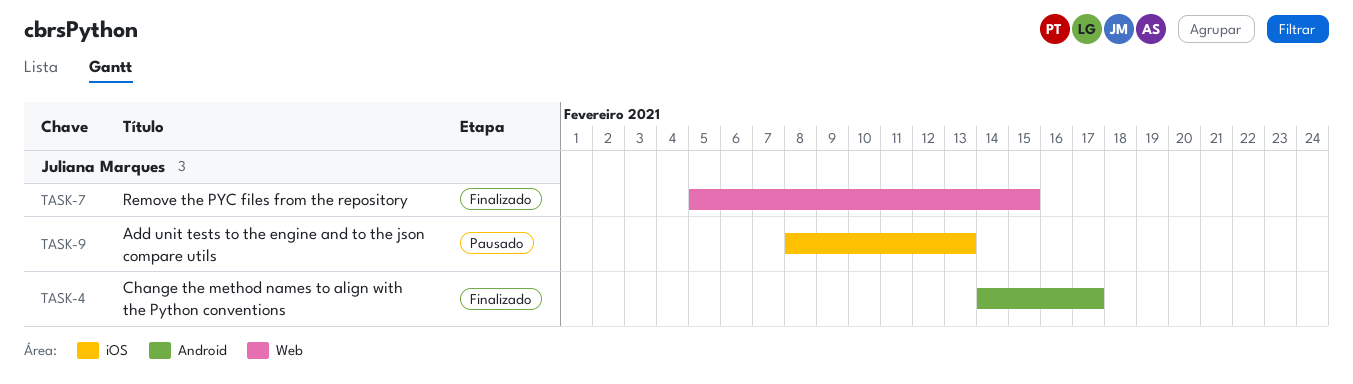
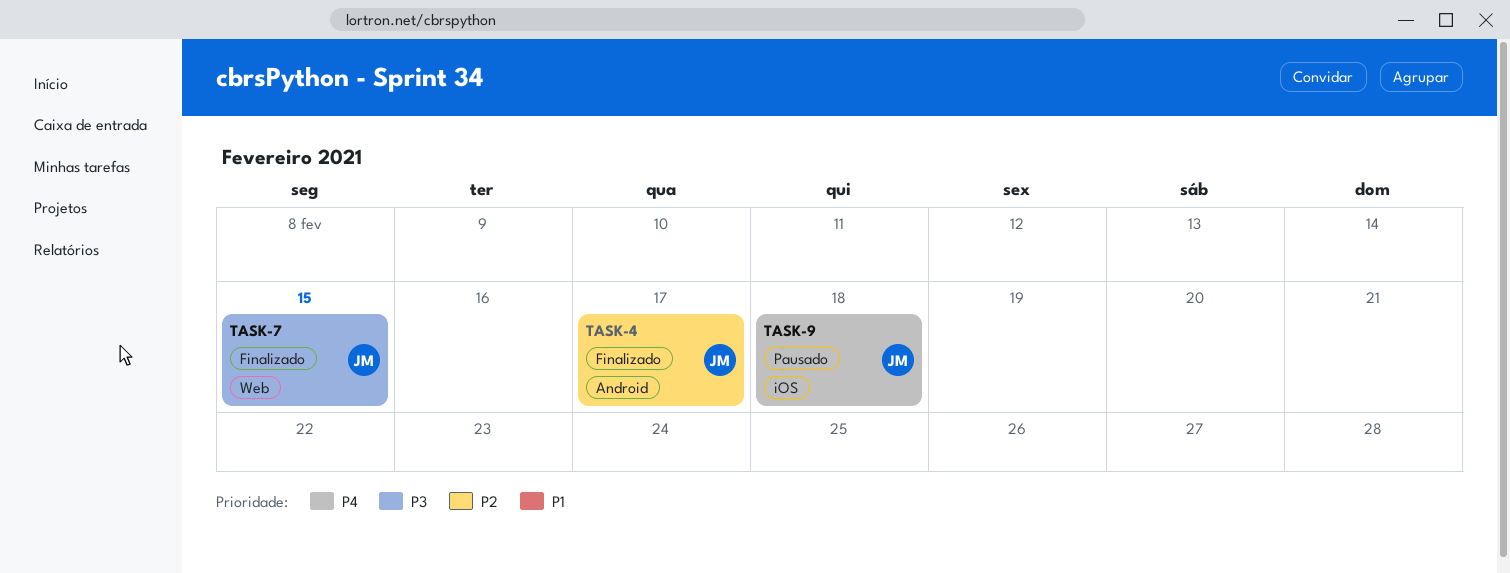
TASK-9, due: Feb 13 -> Feb 18

